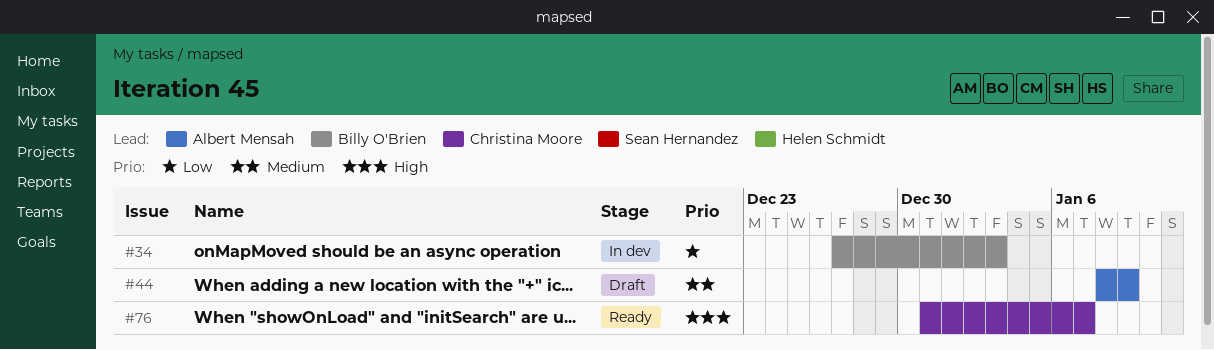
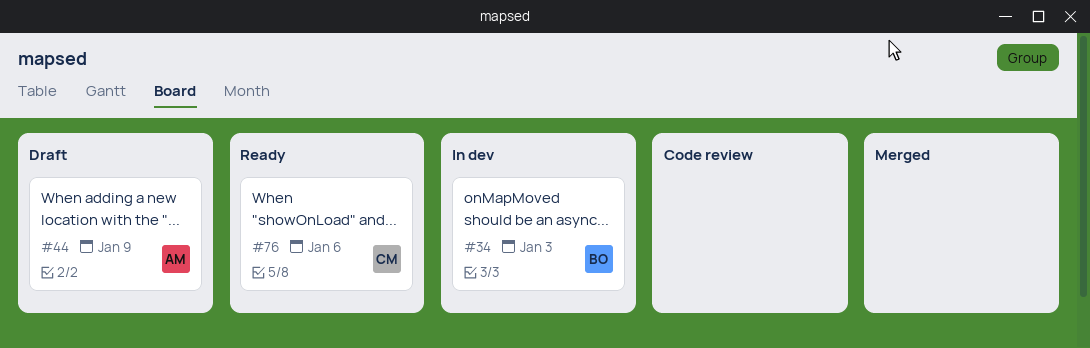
#76, due: Jan 7 -> Jan 6

